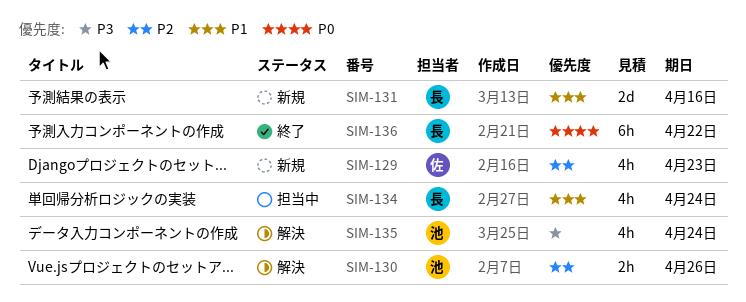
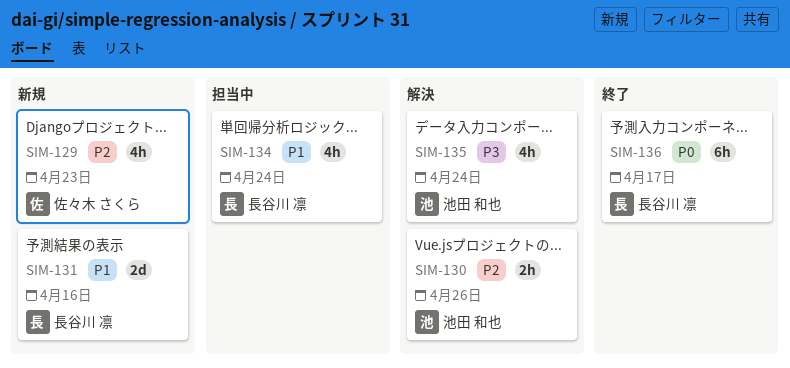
SIM-136, due: Apr 22 -> Apr 17

